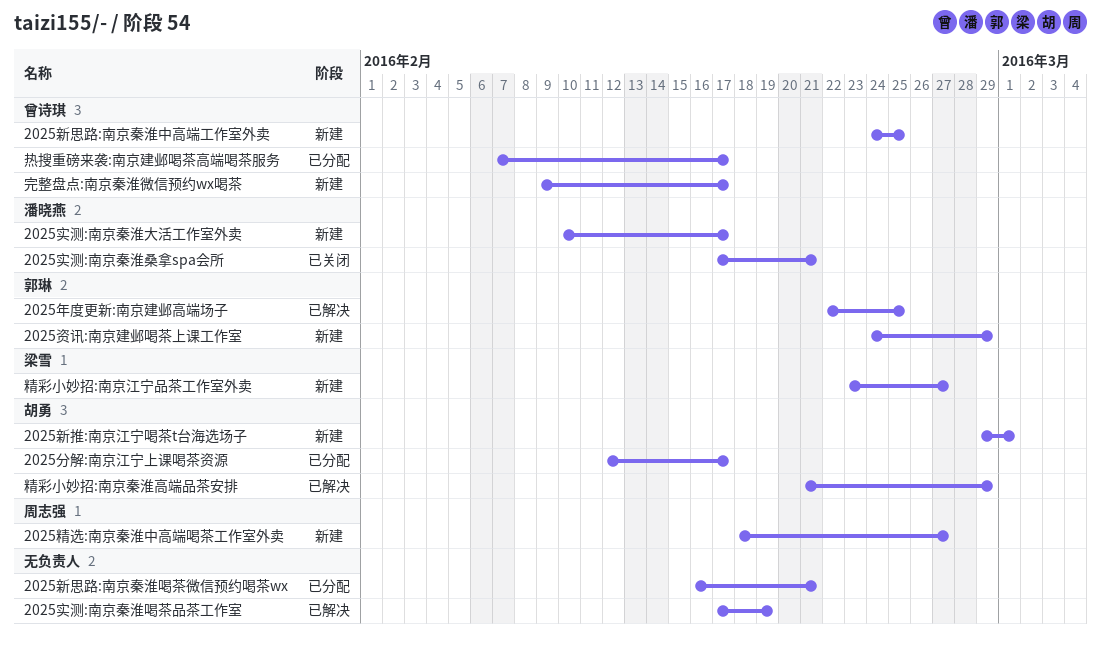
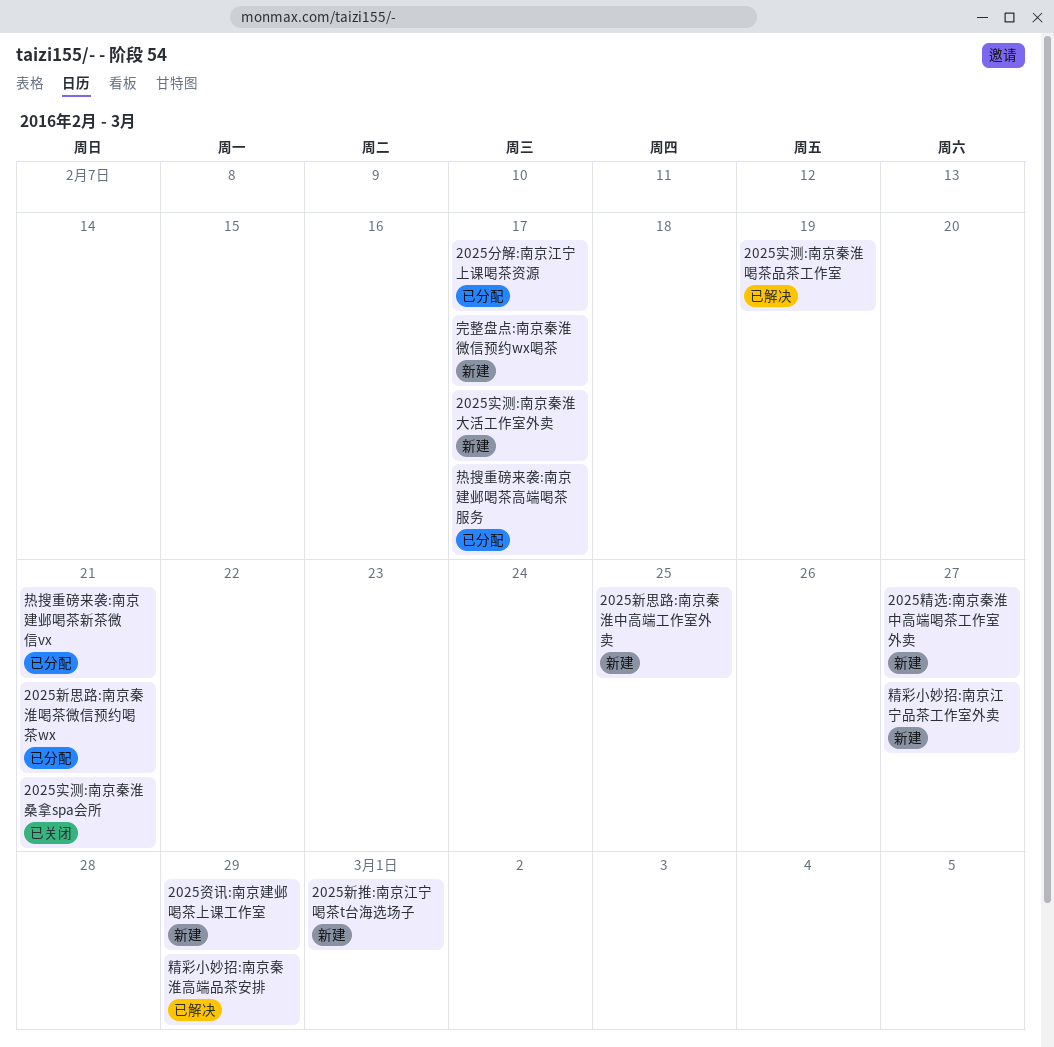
2025年度更新:南京建邺高端场子: present -> none
热搜重磅来袭:南京建邺喝茶新茶微信vx: none -> present

